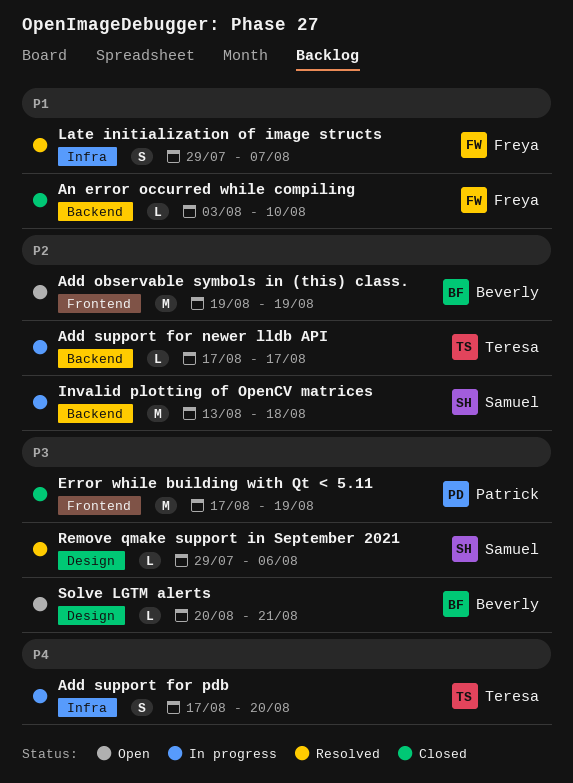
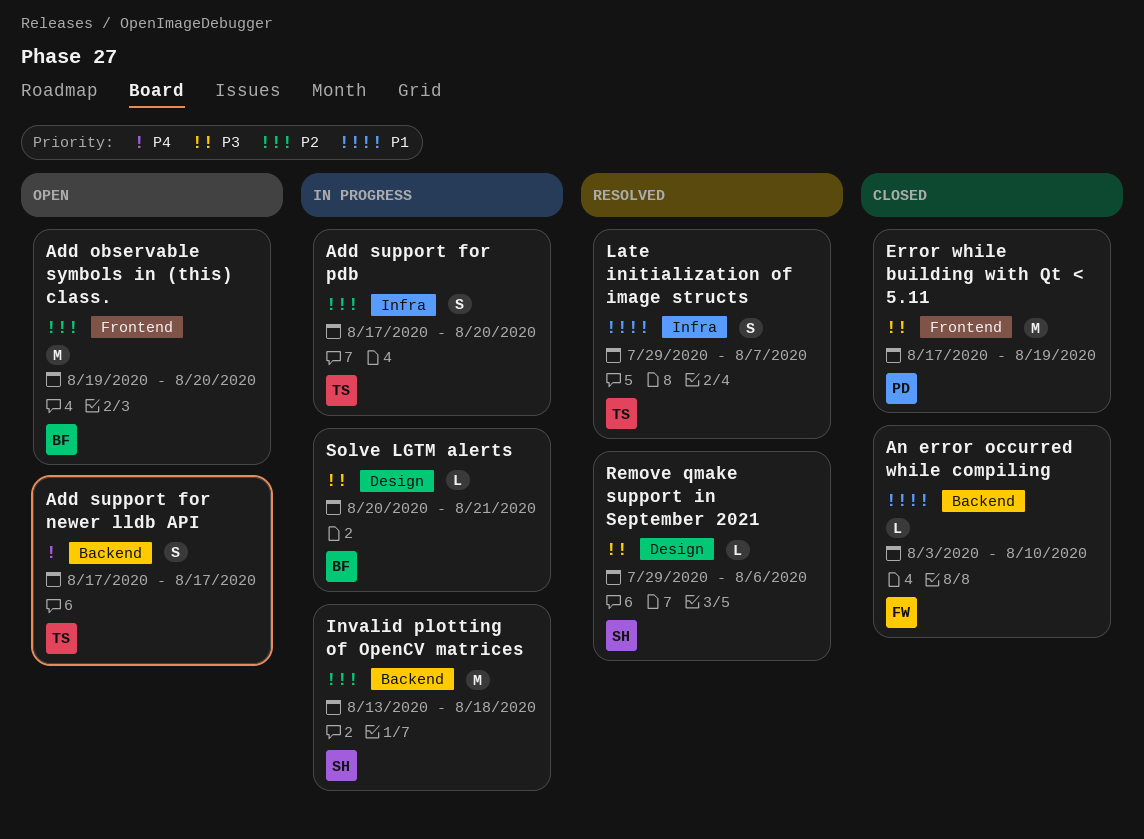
Add observable symbols in (this) class., due: Aug 19 -> Aug 20
Add support for newer lldb API, status: In progress -> Open
Add support for newer lldb API, priority: P2 -> P4
Add support for newer lldb API, estimate: L -> S
Add support for pdb, priority: P4 -> P2
Late initialization of image structs, owner: Freya -> Teresa
Solve LGTM alerts, status: Open -> In progress

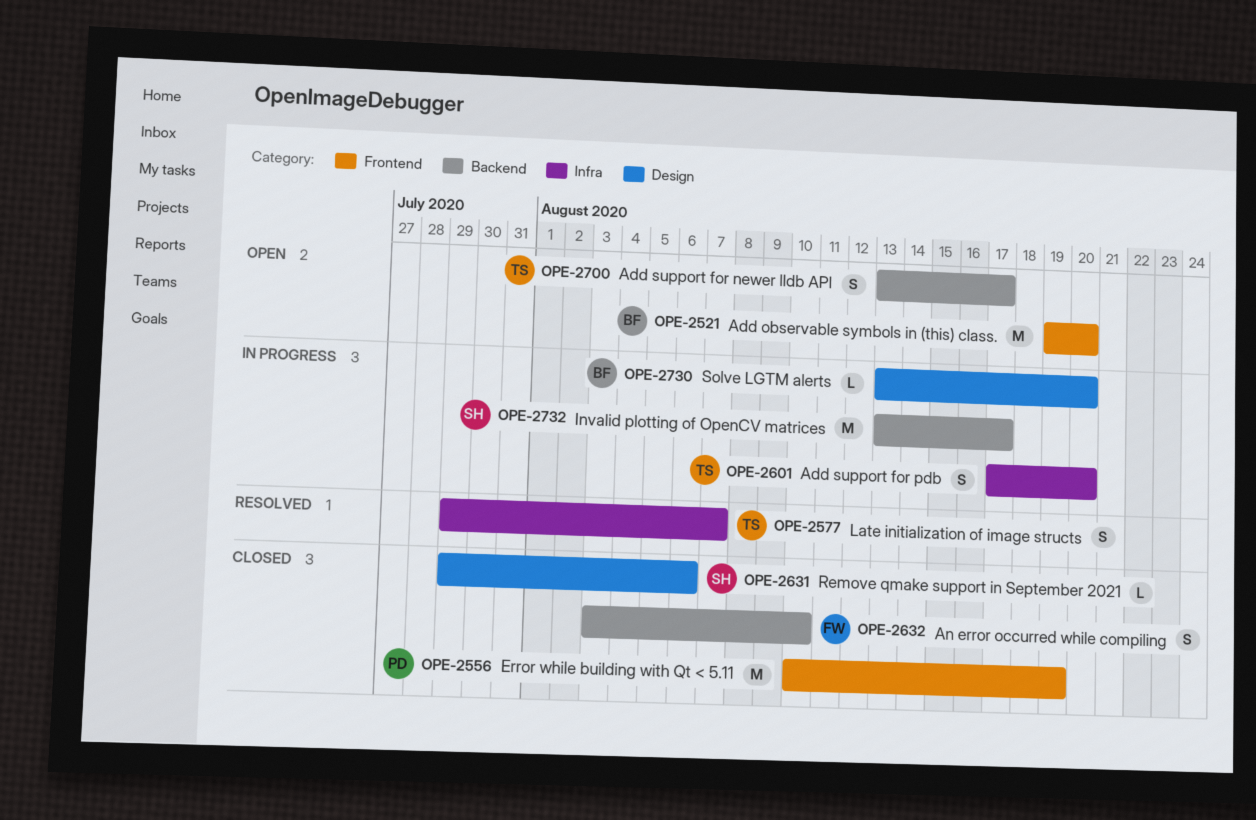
Add support for newer lldb API, start: Aug 17 -> Aug 13
An error occurred while compiling, estimate: L -> S
Error while building with Qt < 5.11, start: Aug 17 -> Aug 10
Invalid plotting of OpenCV matrices, due: Aug 18 -> Aug 17
Remove qmake support in September 2021, status: Resolved -> Closed
Solve LGTM alerts, start: Aug 20 -> Aug 13
Solve LGTM alerts, due: Aug 21 -> Aug 20

